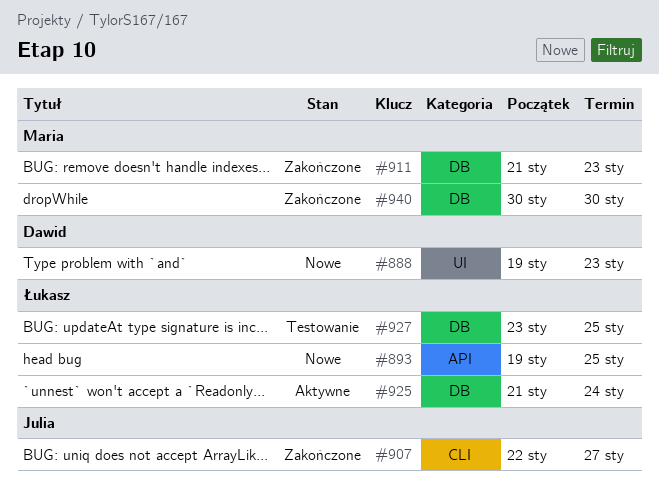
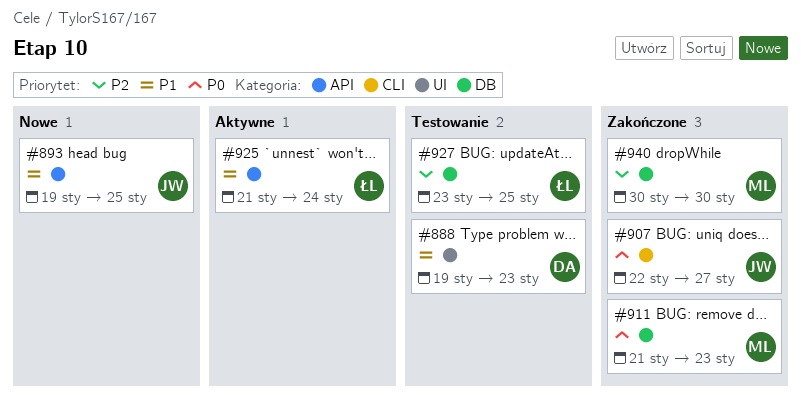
#888, status: Nowe -> Testowanie
#893, owner: Łukasz -> Julia
#925, label: DB -> API

